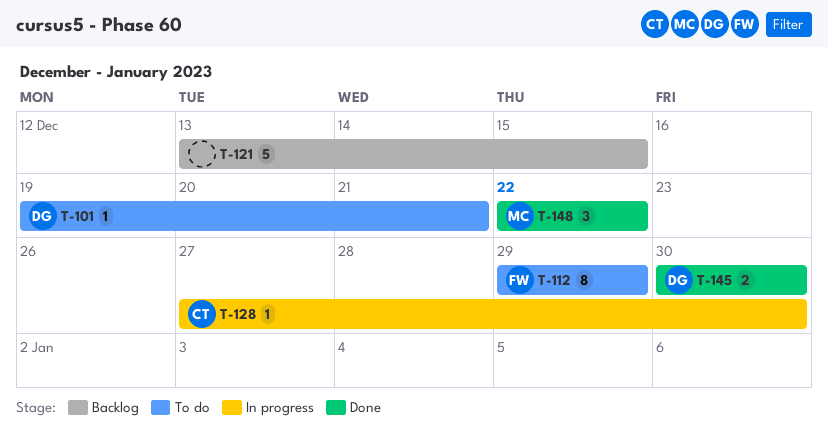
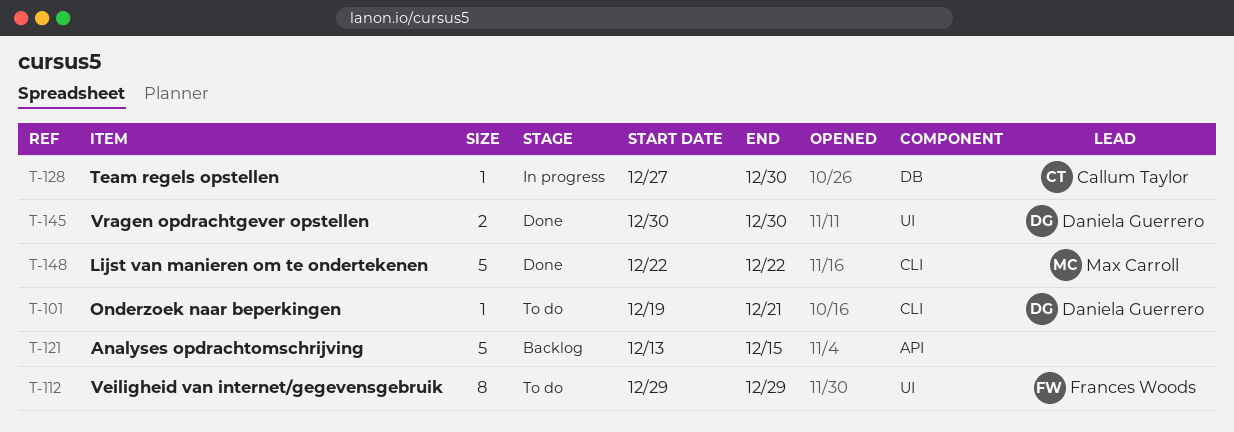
T-148, estimate: 3 -> 5

